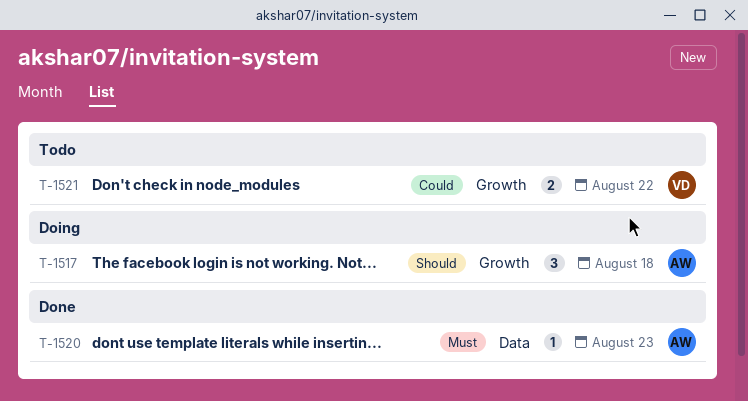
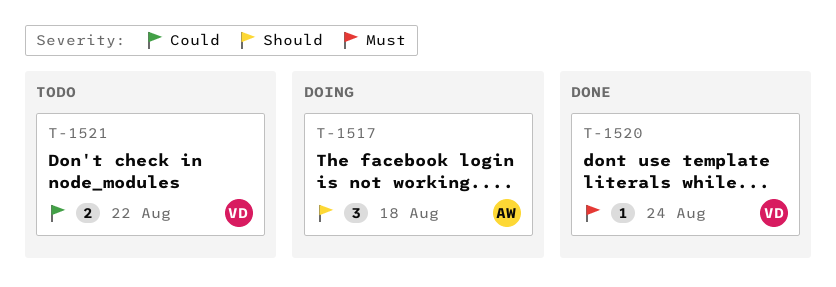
T-1520, owner: AW -> VD
T-1520, due: Aug 23 -> Aug 24

